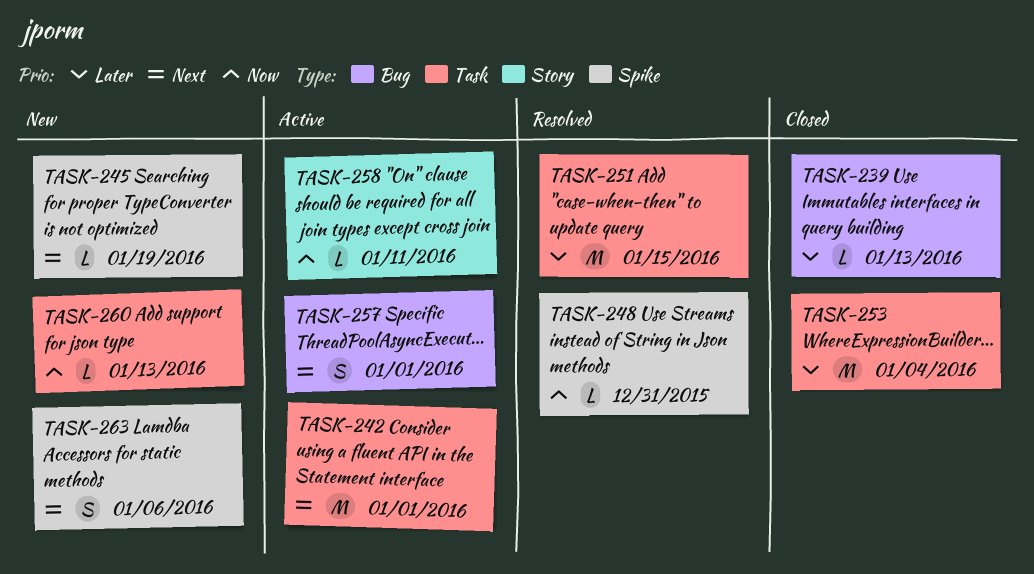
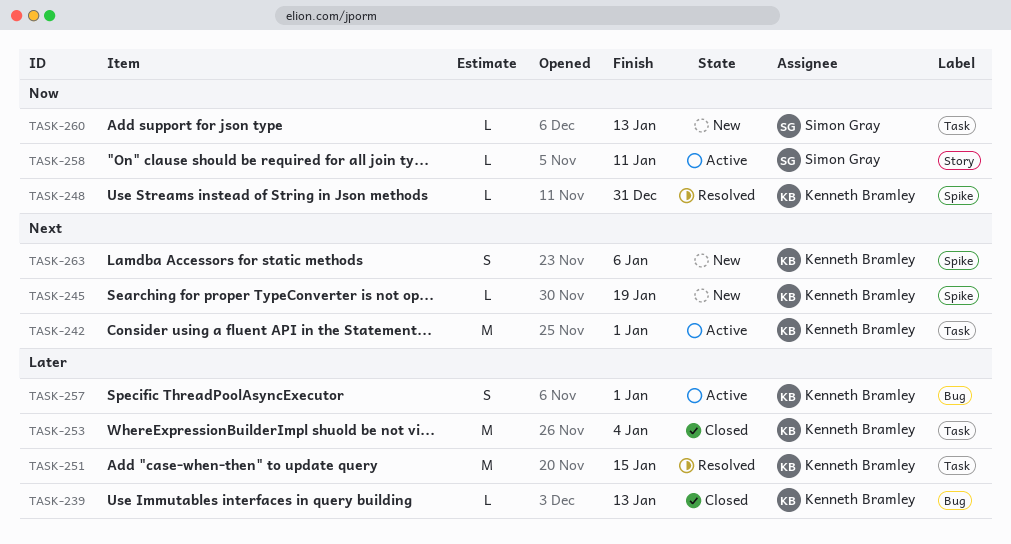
TASK-257, priority: Next -> Later

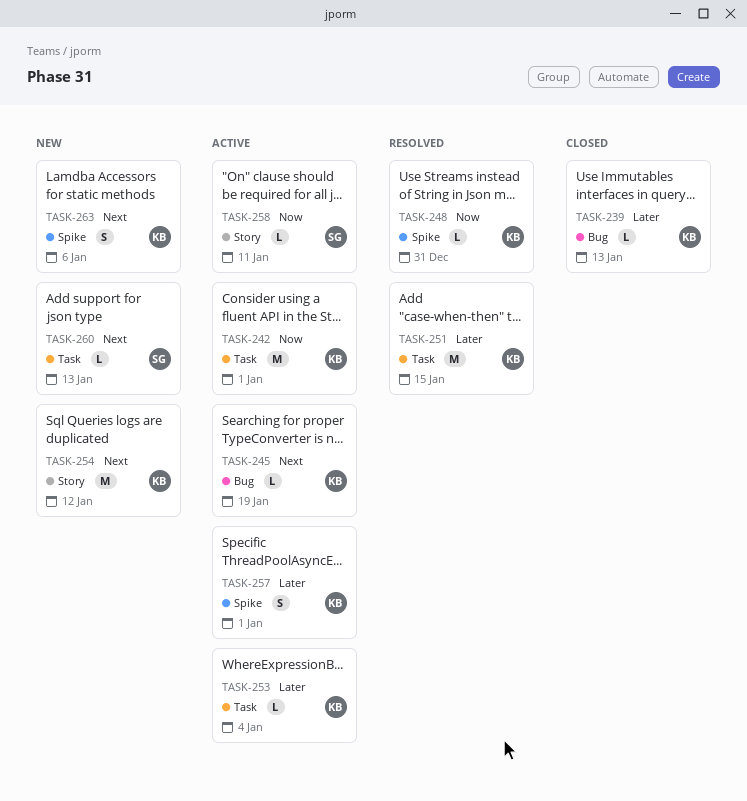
TASK-242, priority: Next -> Now
TASK-245, status: New -> Active
TASK-245, label: Spike -> Bug
TASK-253, status: Closed -> Active
TASK-253, estimate: M -> L
TASK-254: none -> present
TASK-257, label: Bug -> Spike
TASK-260, priority: Now -> Next

